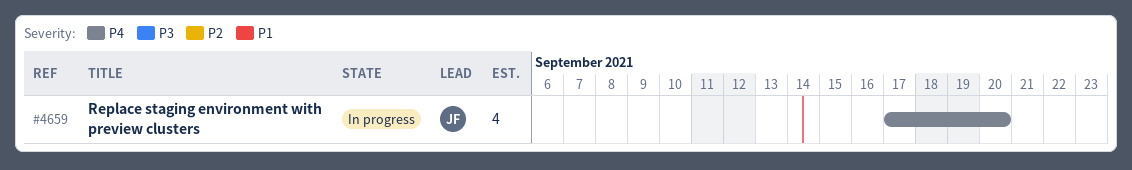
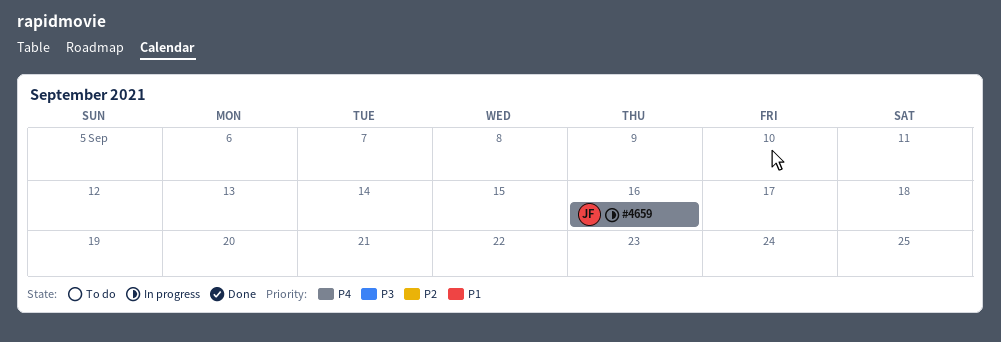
#4659, start: Sep 17 -> Sep 16
#4659, due: Sep 20 -> Sep 16

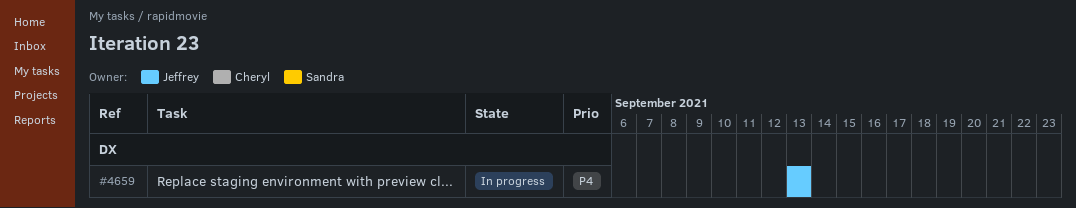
#4659, start: Sep 16 -> Sep 13
#4659, due: Sep 16 -> Sep 13

